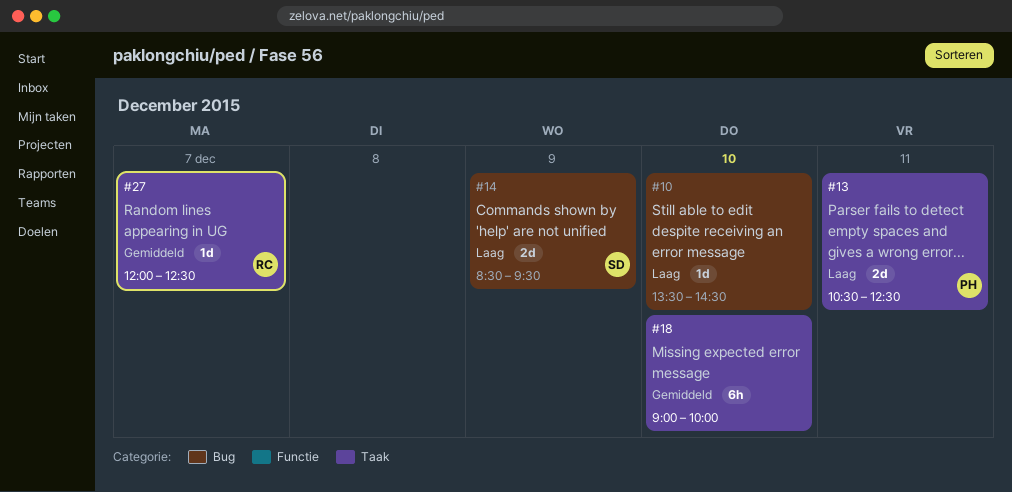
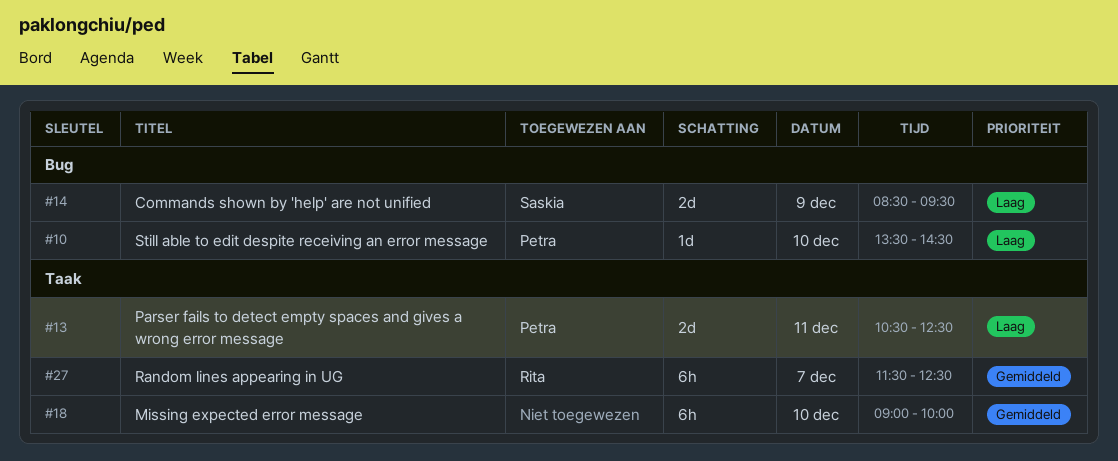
#10, owner: none -> Petra
#27, estimate: 1d -> 6h
#27, begins: 12:00 -> 11:30

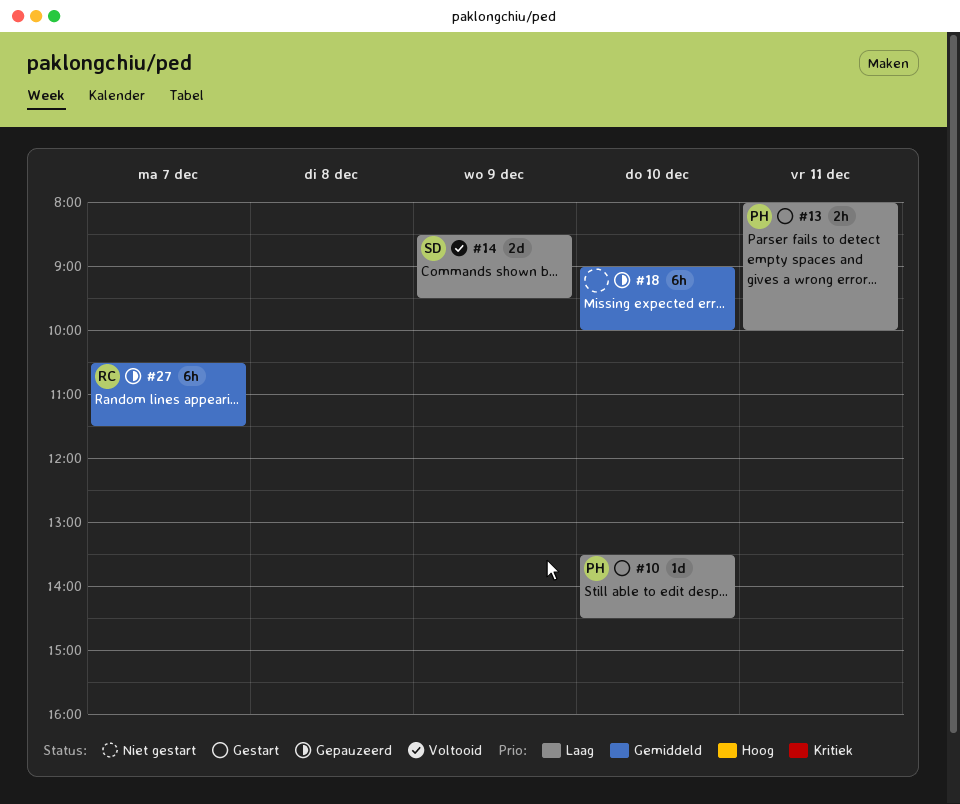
#13, estimate: 2d -> 2h
#13, begins: 10:30 -> 08:00
#13, ends: 12:30 -> 10:00
#27, begins: 11:30 -> 10:30
#27, ends: 12:30 -> 11:30

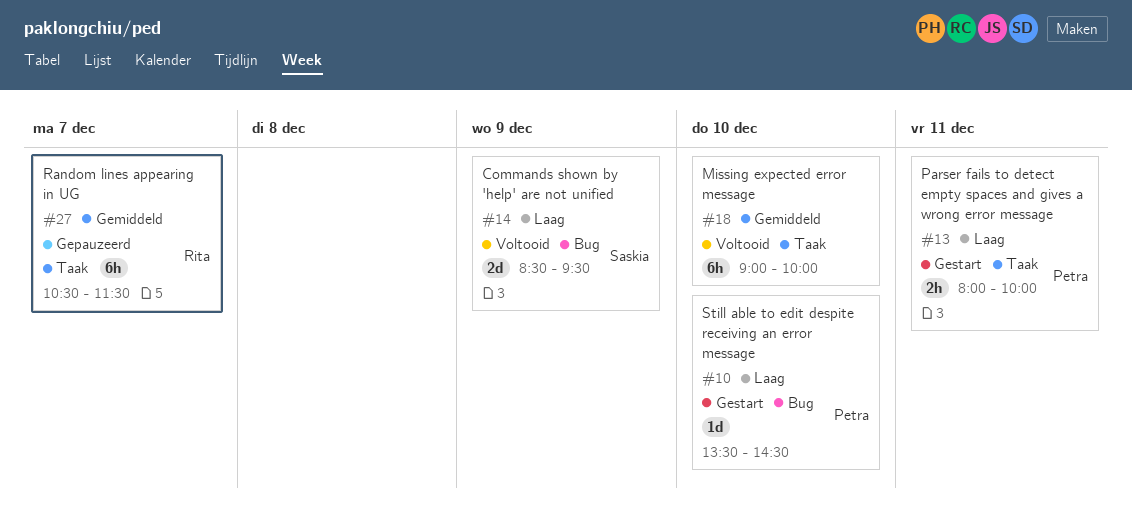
#18, status: Gepauzeerd -> Voltooid

